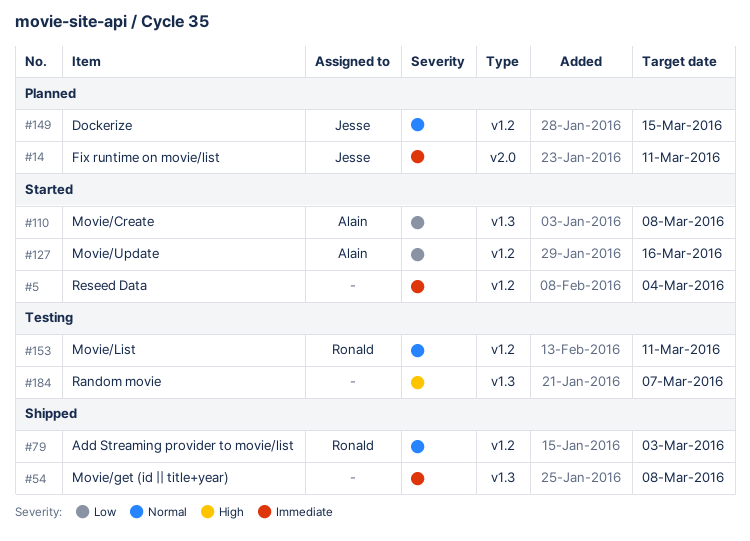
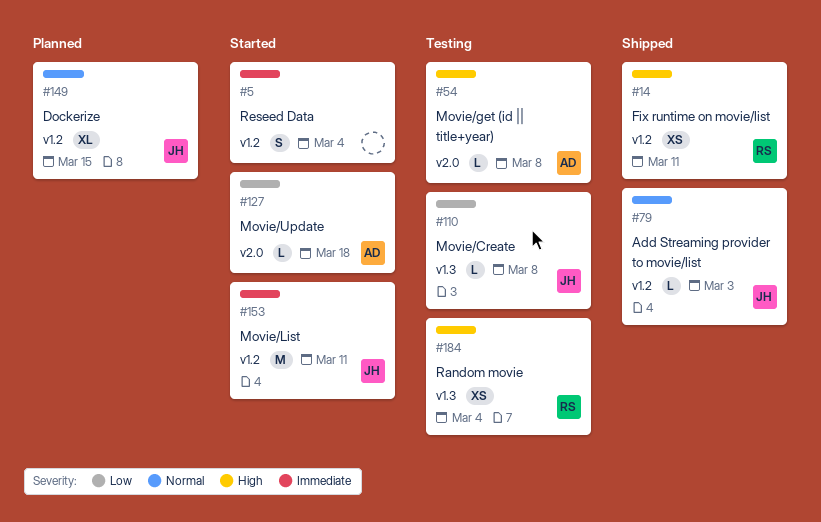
#14, status: Planned -> Shipped
#14, owner: Jesse -> Ronald
#14, priority: Immediate -> High
#14, label: v2.0 -> v1.2
#54, status: Shipped -> Testing
#54, owner: none -> Alain
#54, priority: Immediate -> High
#54, label: v1.3 -> v2.0
#79, owner: Ronald -> Jesse
#110, status: Started -> Testing
#110, owner: Alain -> Jesse
#127, label: v1.2 -> v2.0
#127, due: Mar 16 -> Mar 18
#153, status: Testing -> Started
#153, owner: Ronald -> Jesse
#153, priority: Normal -> Immediate
#184, owner: none -> Ronald
#184, due: Mar 7 -> Mar 4

